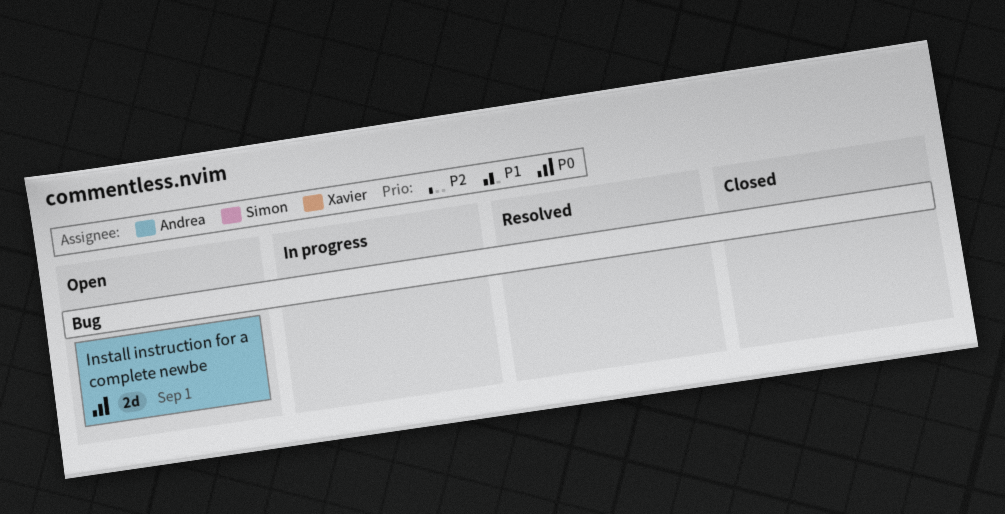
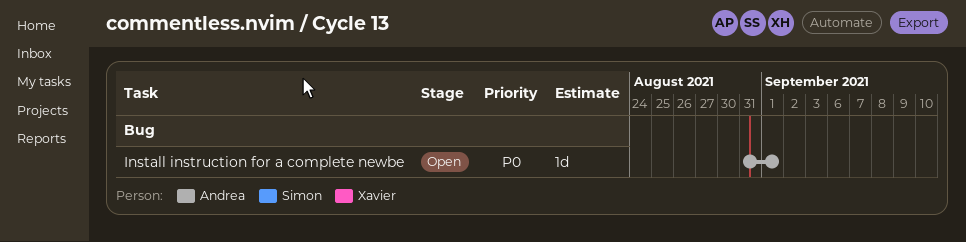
Install instruction for a complete newbe, estimate: 2d -> 1d

